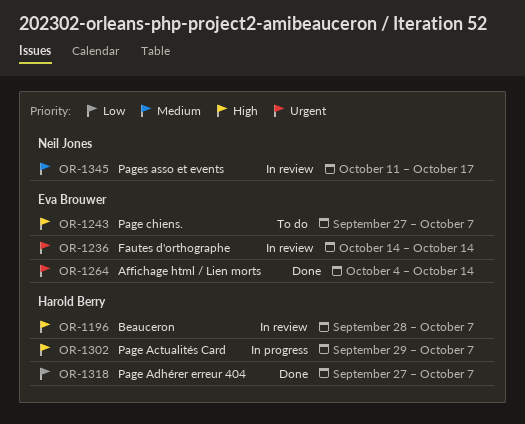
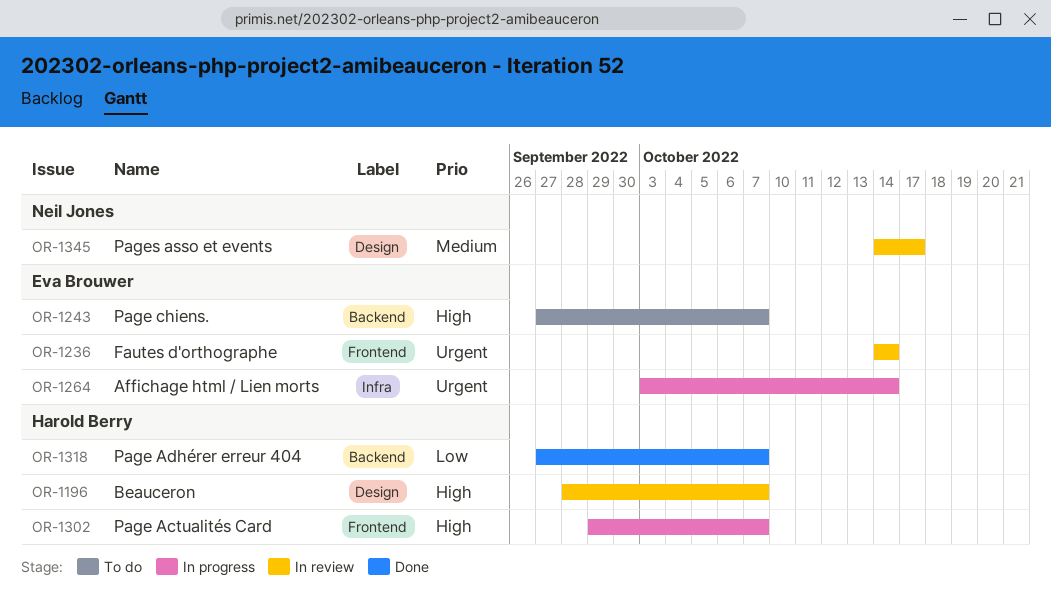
OR-1264, status: Done -> In progress
OR-1264, start: Oct 4 -> Oct 3
OR-1345, start: Oct 11 -> Oct 14

